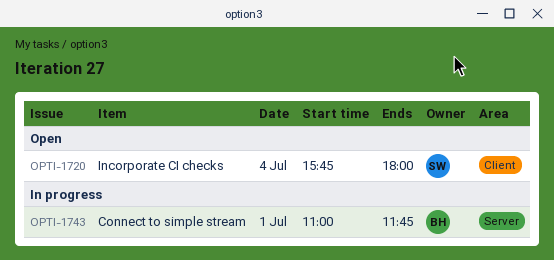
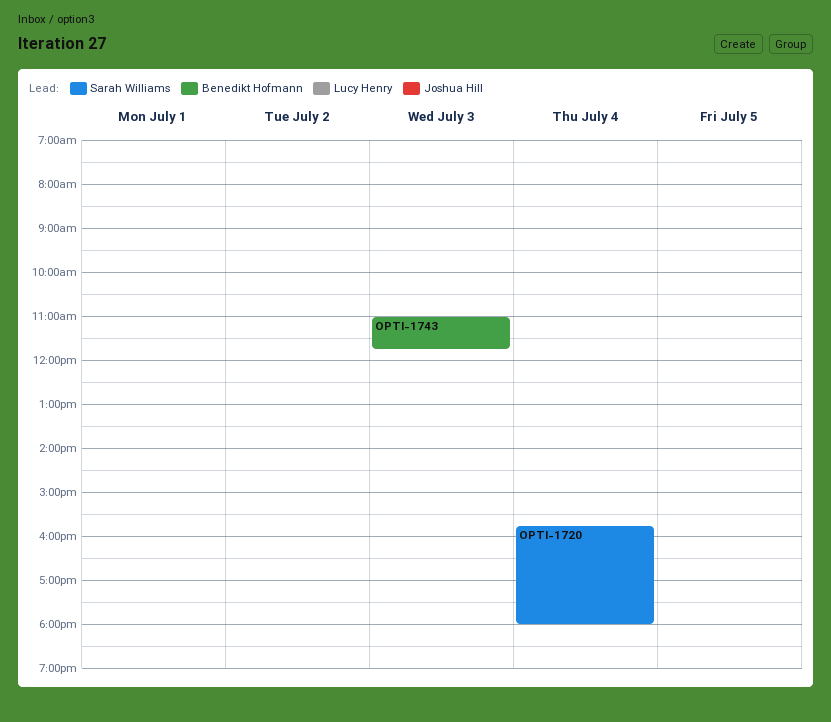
OPTI-1743, day: Jul 1 -> Jul 3

